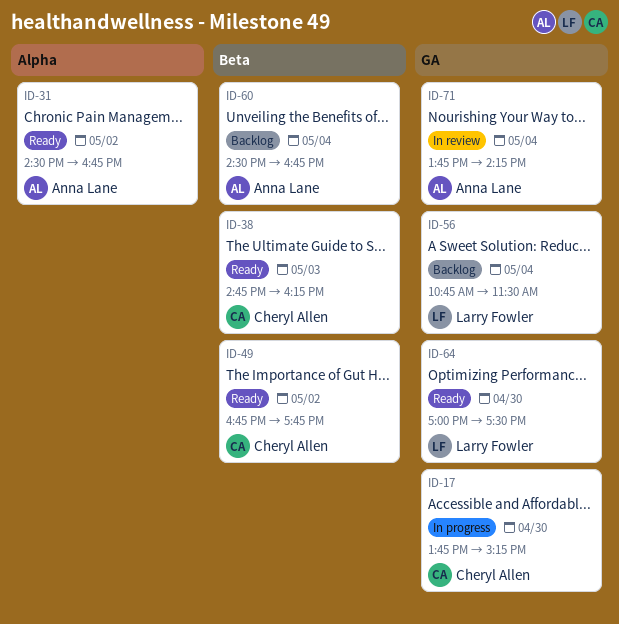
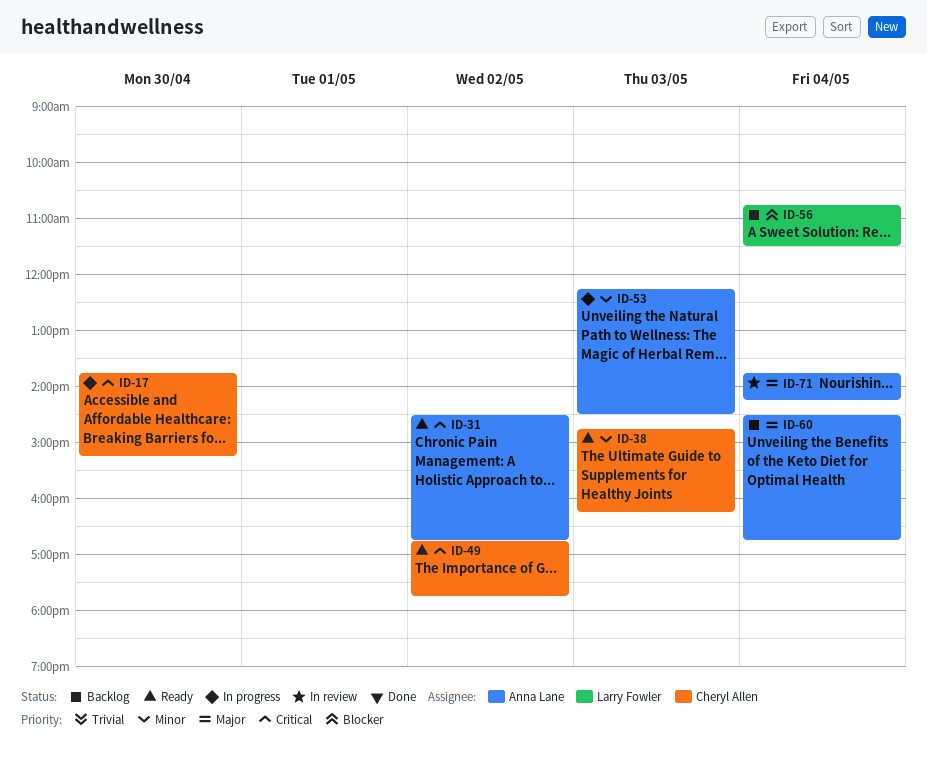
ID-53: none -> present
ID-64: present -> none

